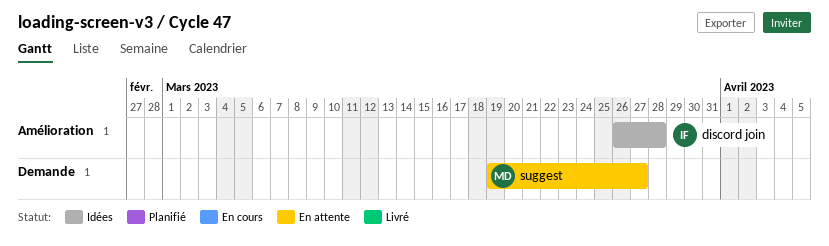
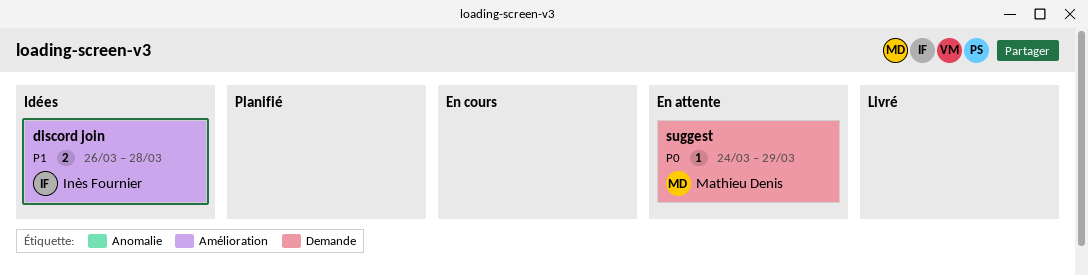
suggest, start: Mar 19 -> Mar 24
suggest, due: Mar 27 -> Mar 29

